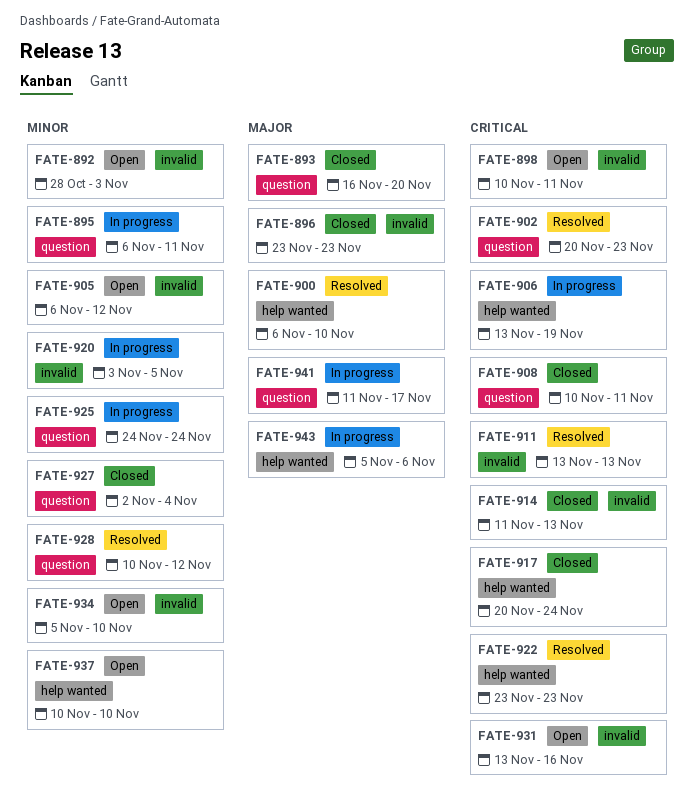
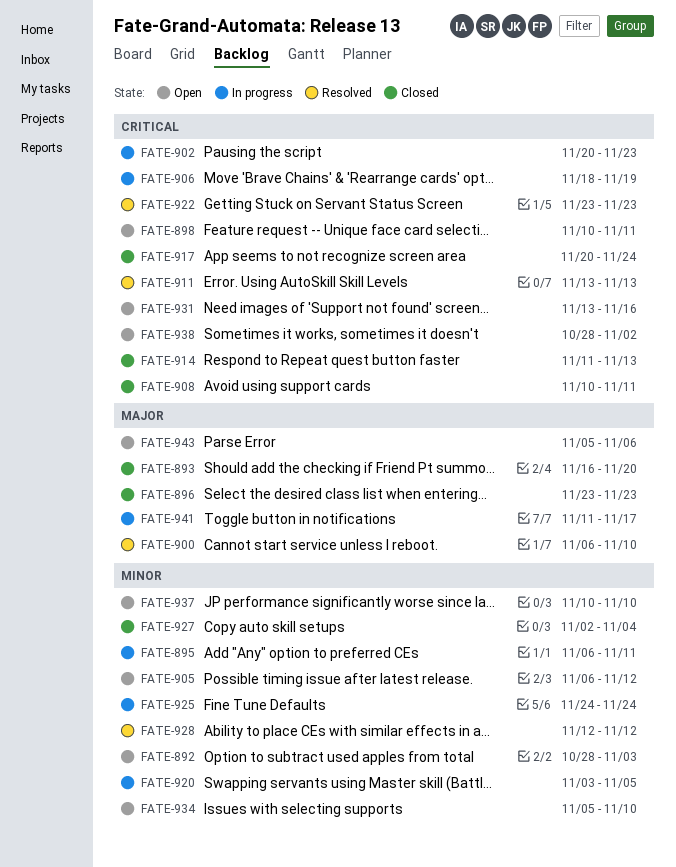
FATE-902, status: Resolved -> In progress
FATE-906, start: Nov 13 -> Nov 18
FATE-928, start: Nov 10 -> Nov 12
FATE-938: none -> present
FATE-943, status: In progress -> Open

